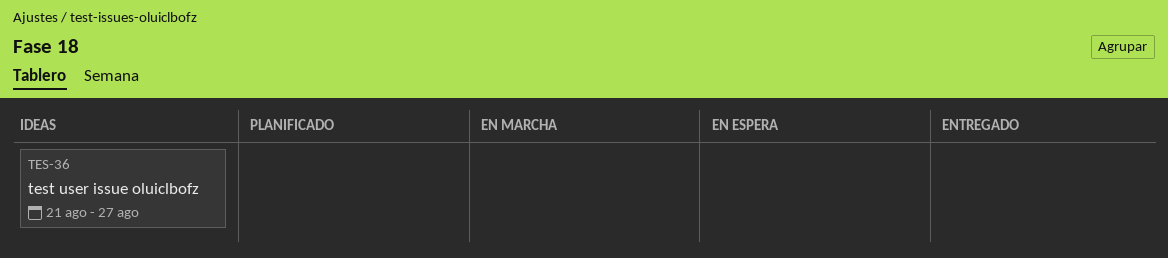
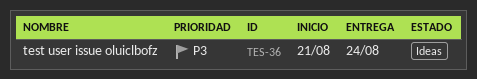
TES-36, due: Aug 27 -> Aug 24

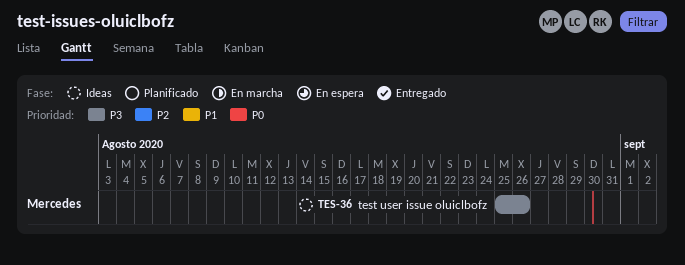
TES-36, start: Aug 21 -> Aug 25
TES-36, due: Aug 24 -> Aug 26

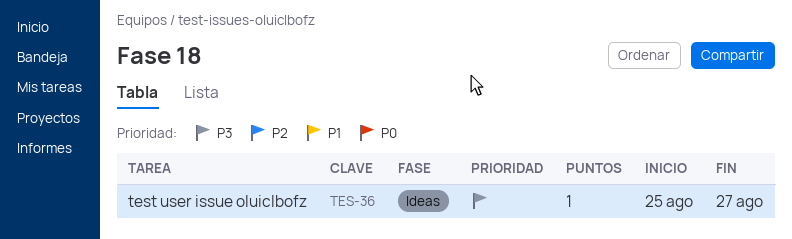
TES-36, due: Aug 26 -> Aug 27

